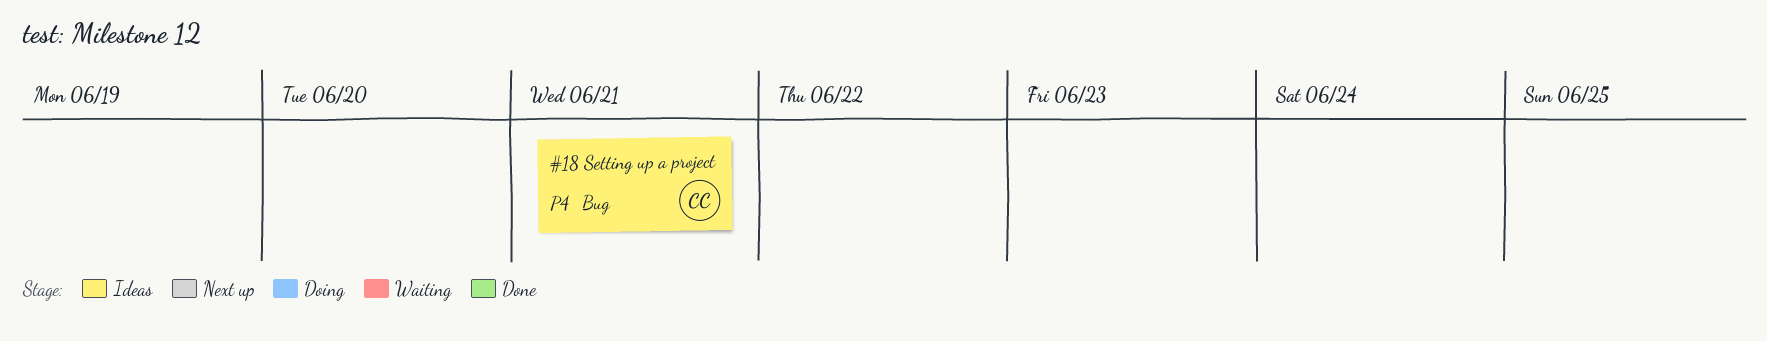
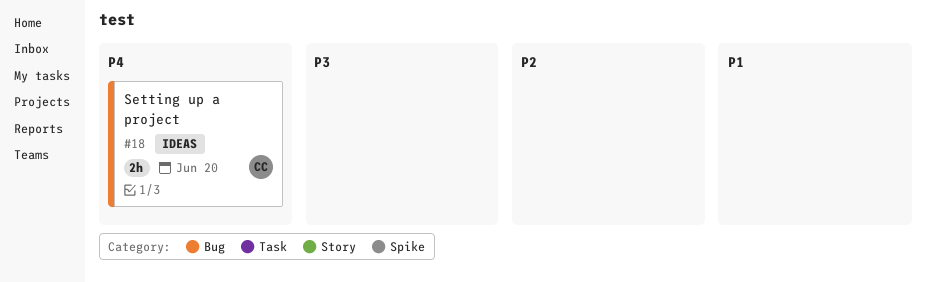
#18, due: Jun 21 -> Jun 20

